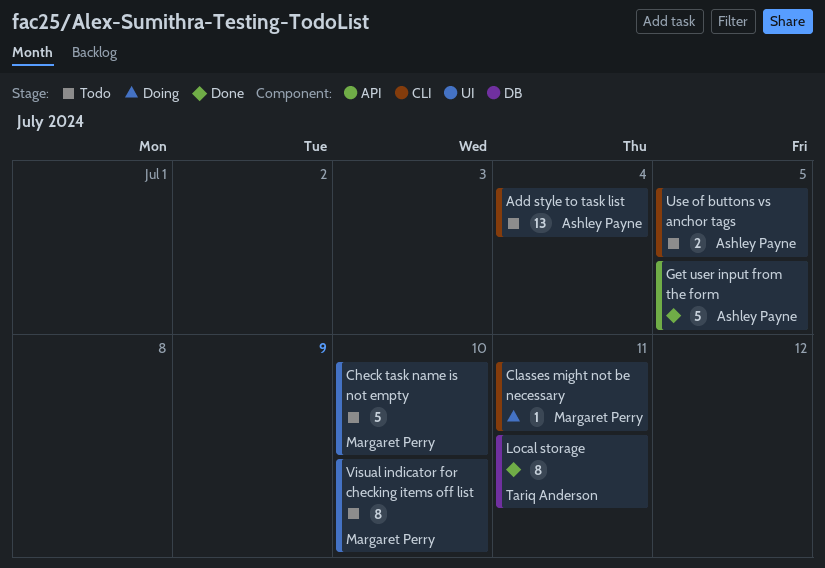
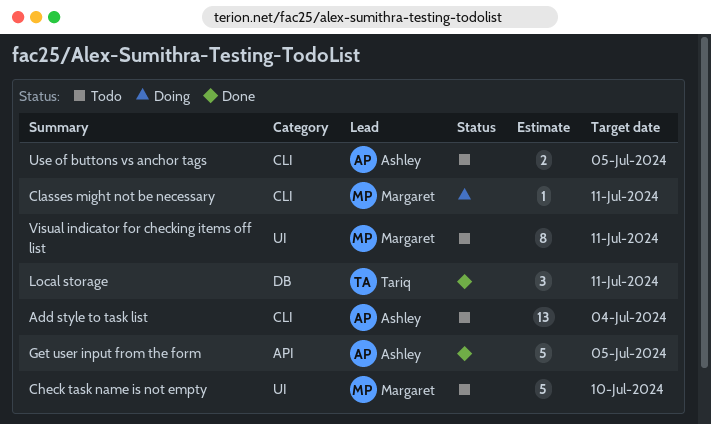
Local storage, estimate: 8 -> 3
Visual indicator for checking items off list, due: Jul 10 -> Jul 11

